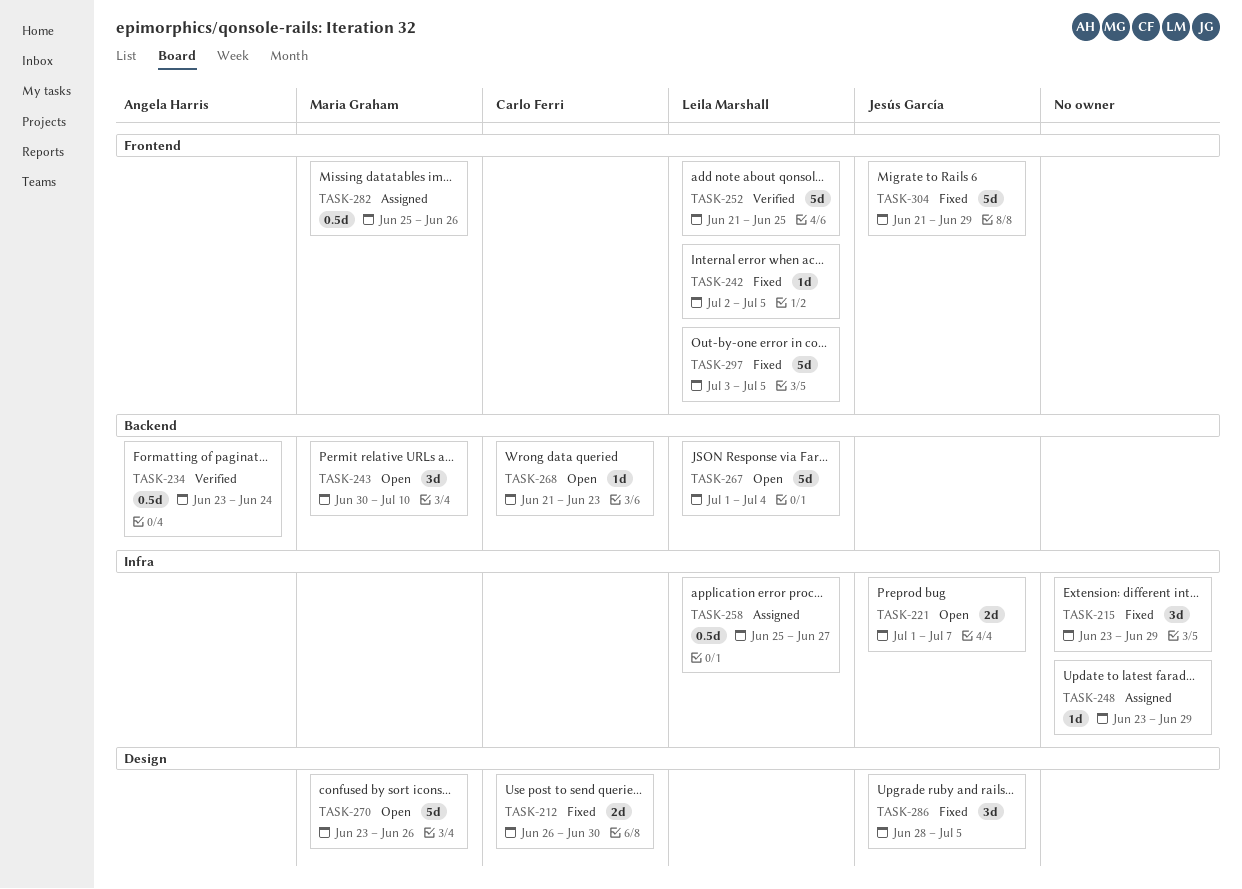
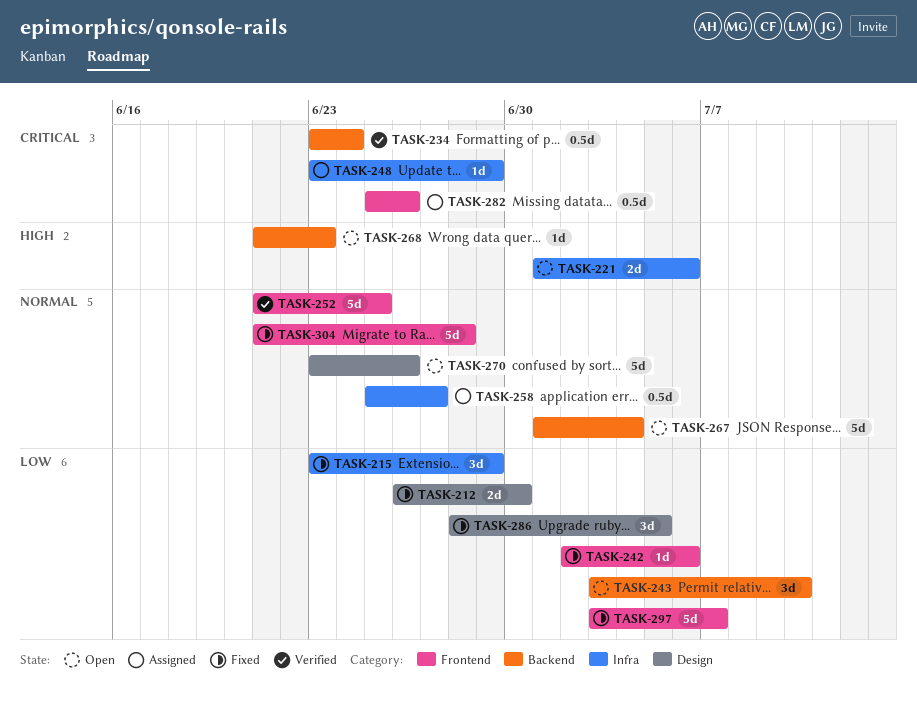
TASK-221, due: Jul 7 -> Jul 6
TASK-242, due: Jul 5 -> Jul 6
TASK-243, start: Jun 30 -> Jul 3
TASK-297, due: Jul 5 -> Jul 7
TASK-304, due: Jun 29 -> Jun 28

